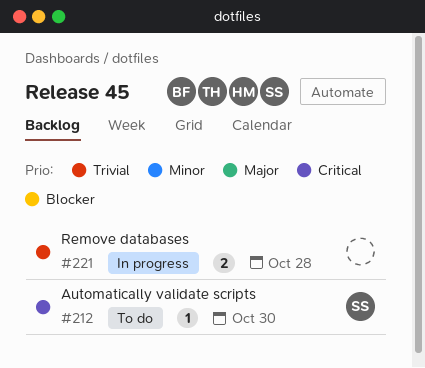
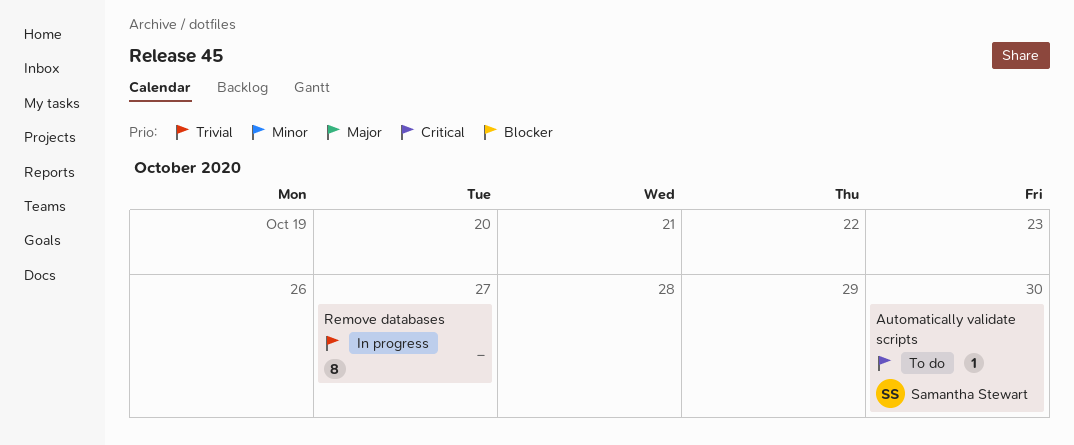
Remove databases, estimate: 2 -> 8
Remove databases, due: Oct 28 -> Oct 27

